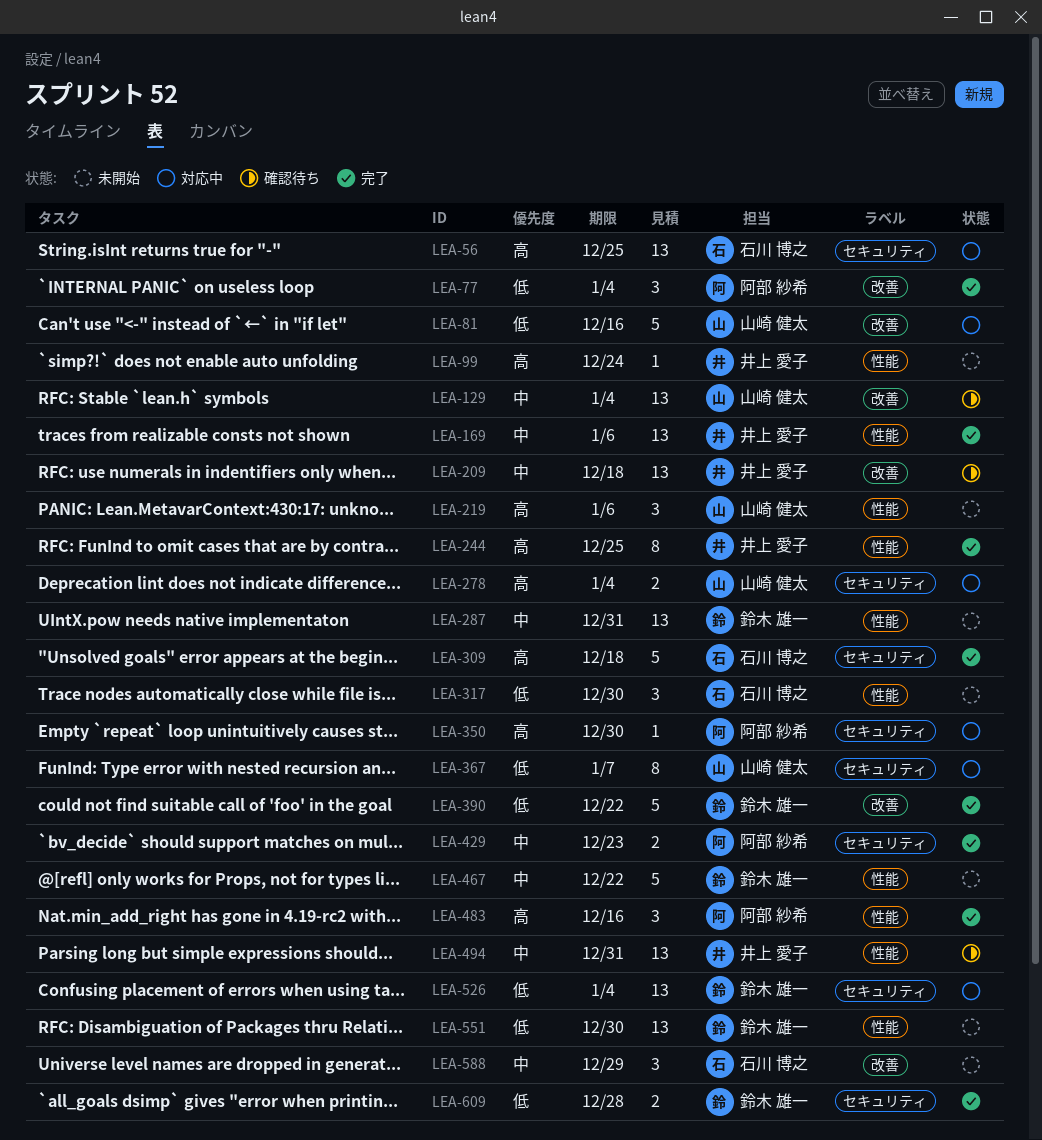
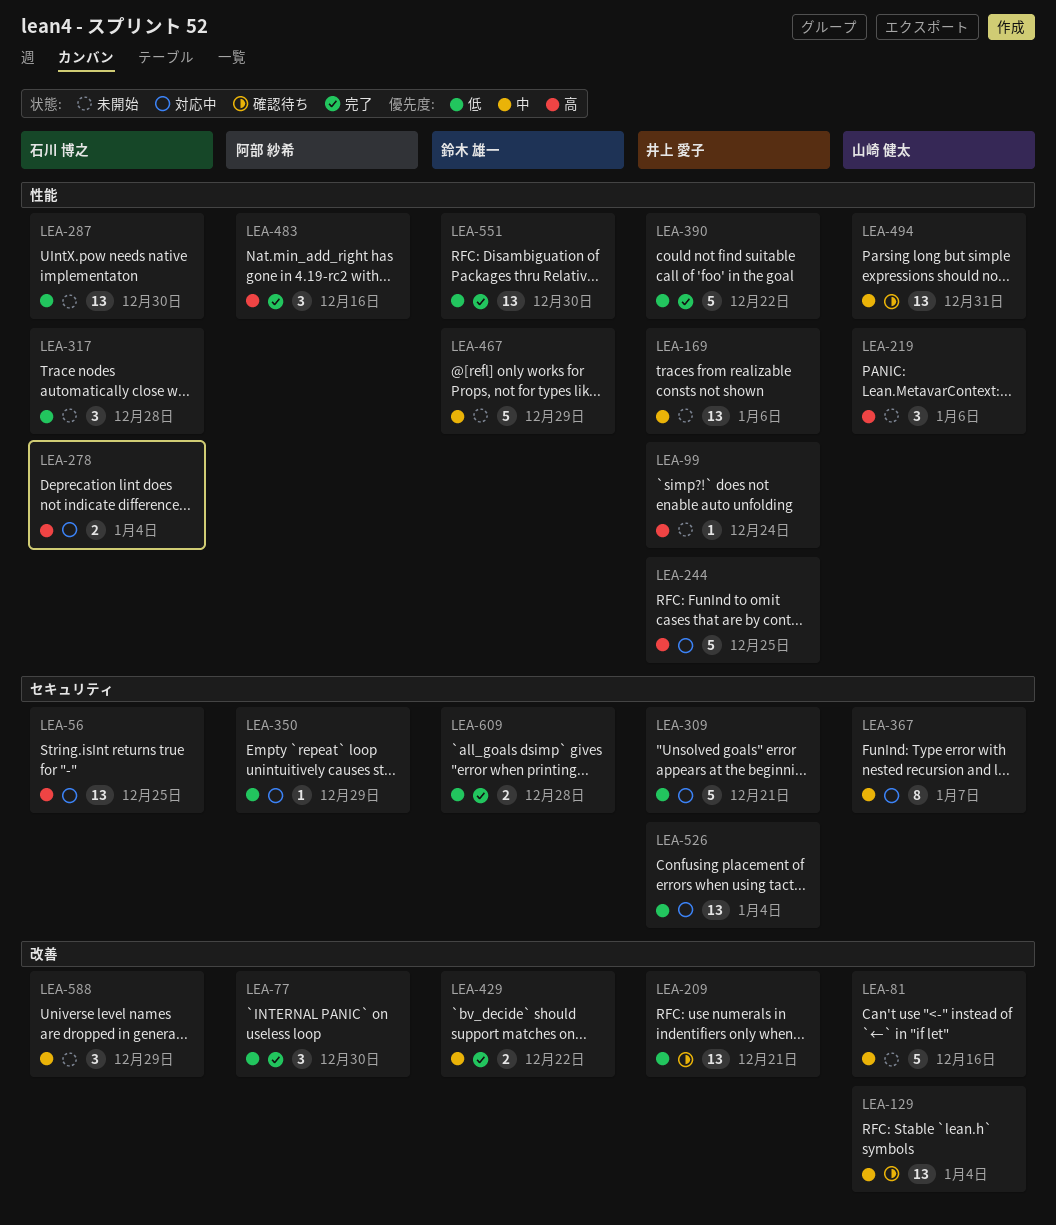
LEA-77, due: Jan 4 -> Dec 30
LEA-81, status: 対応中 -> 未開始
LEA-81, priority: 低 -> 中
LEA-169, status: 完了 -> 未開始
LEA-209, priority: 中 -> 低
LEA-209, due: Dec 18 -> Dec 21
LEA-244, status: 完了 -> 対応中
LEA-244, estimate: 8 -> 5
LEA-278, owner: 山崎 健太 -> 石川 博之
LEA-278, label: セキュリティ -> 性能
LEA-287, owner: 鈴木 雄一 -> 石川 博之
LEA-287, priority: 中 -> 低
LEA-287, due: Dec 31 -> Dec 30
LEA-309, status: 完了 -> 対応中
LEA-309, owner: 石川 博之 -> 井上 愛子
LEA-309, priority: 高 -> 低
LEA-309, due: Dec 18 -> Dec 21
LEA-317, due: Dec 30 -> Dec 28
LEA-350, priority: 高 -> 低
LEA-350, due: Dec 30 -> Dec 29
LEA-367, priority: 低 -> 中
LEA-390, owner: 鈴木 雄一 -> 井上 愛子
LEA-390, label: 改善 -> 性能
LEA-429, owner: 阿部 紗希 -> 鈴木 雄一
LEA-429, label: セキュリティ -> 改善
LEA-429, due: Dec 23 -> Dec 22
LEA-467, due: Dec 22 -> Dec 29
LEA-494, owner: 井上 愛子 -> 山崎 健太
LEA-526, owner: 鈴木 雄一 -> 井上 愛子
LEA-551, status: 未開始 -> 完了

